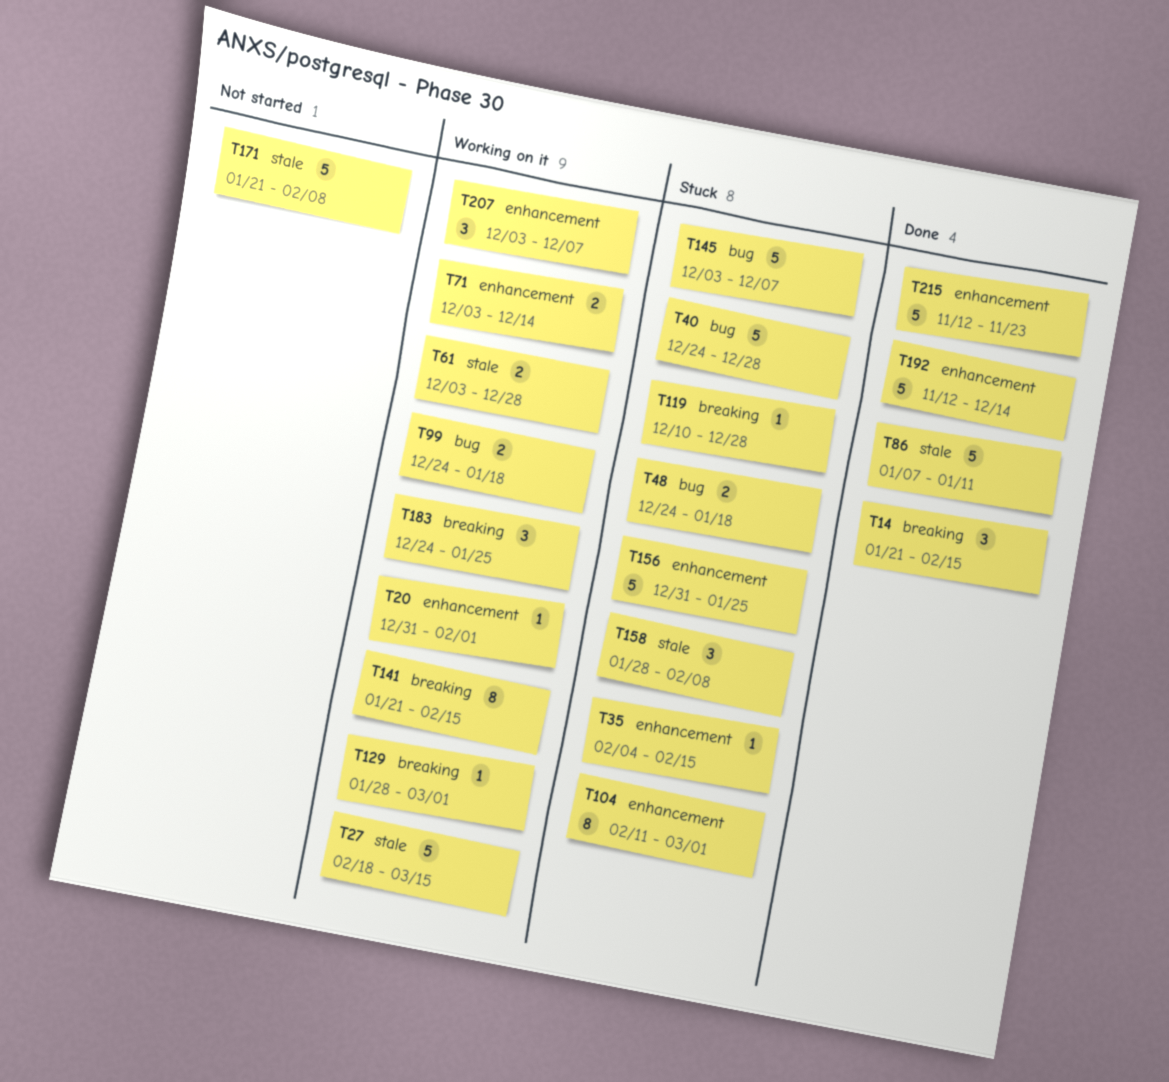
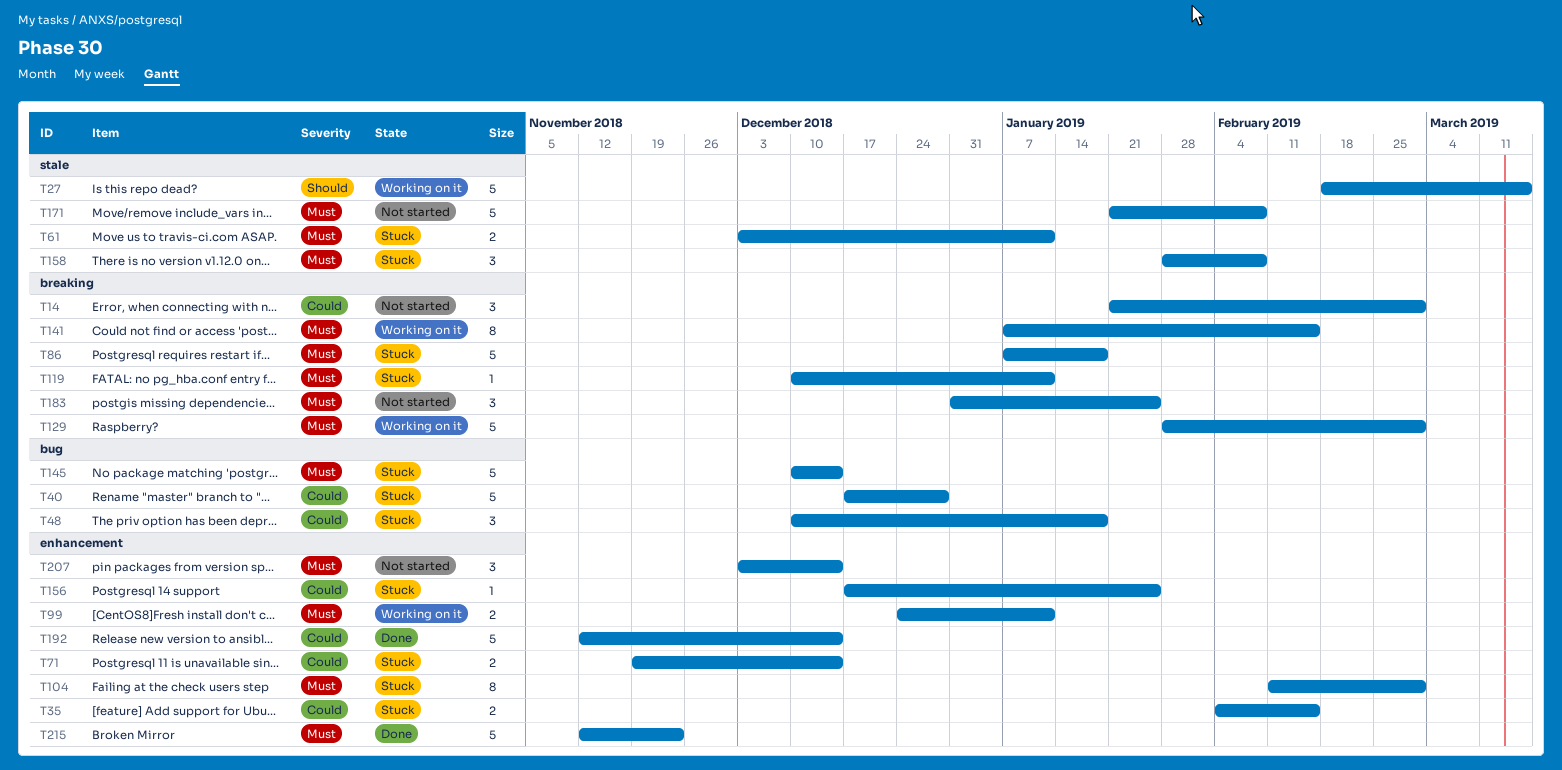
T14, status: Done -> Not started
T14, due: Feb 15 -> Mar 1
T20: present -> none
T35, estimate: 1 -> 2
T40, start: Dec 24 -> Dec 17
T48, estimate: 2 -> 3
T48, start: Dec 24 -> Dec 10
T61, status: Working on it -> Stuck
T61, due: Dec 28 -> Jan 11
T71, status: Working on it -> Stuck
T71, start: Dec 3 -> Nov 19
T86, status: Done -> Stuck
T86, label: stale -> breaking
T86, due: Jan 11 -> Jan 18
T99, label: bug -> enhancement
T99, due: Jan 18 -> Jan 11
T119, due: Dec 28 -> Jan 11
T129, estimate: 1 -> 5
T141, start: Jan 21 -> Jan 7
T145, start: Dec 3 -> Dec 10
T145, due: Dec 7 -> Dec 14
T156, estimate: 5 -> 1
T156, start: Dec 31 -> Dec 17
T183, status: Working on it -> Not started
T183, start: Dec 24 -> Dec 31
T207, status: Working on it -> Not started
T207, due: Dec 7 -> Dec 14

